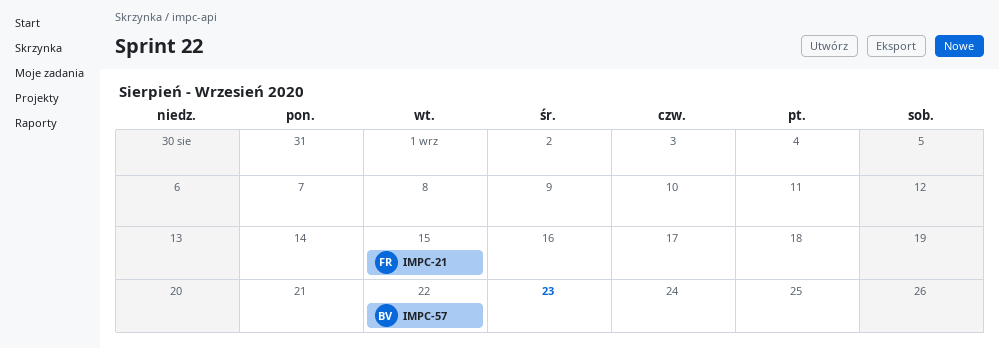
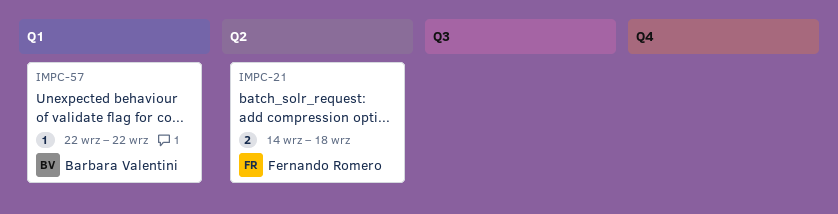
IMPC-21, start: Sep 15 -> Sep 14
IMPC-21, due: Sep 15 -> Sep 18

